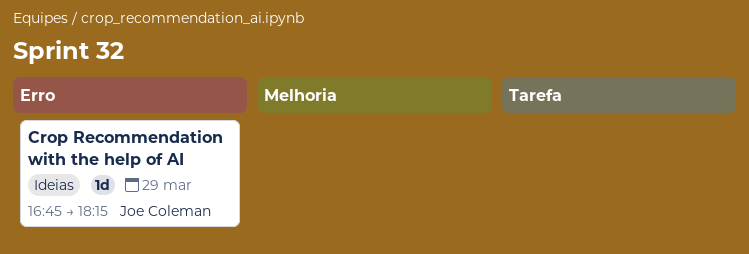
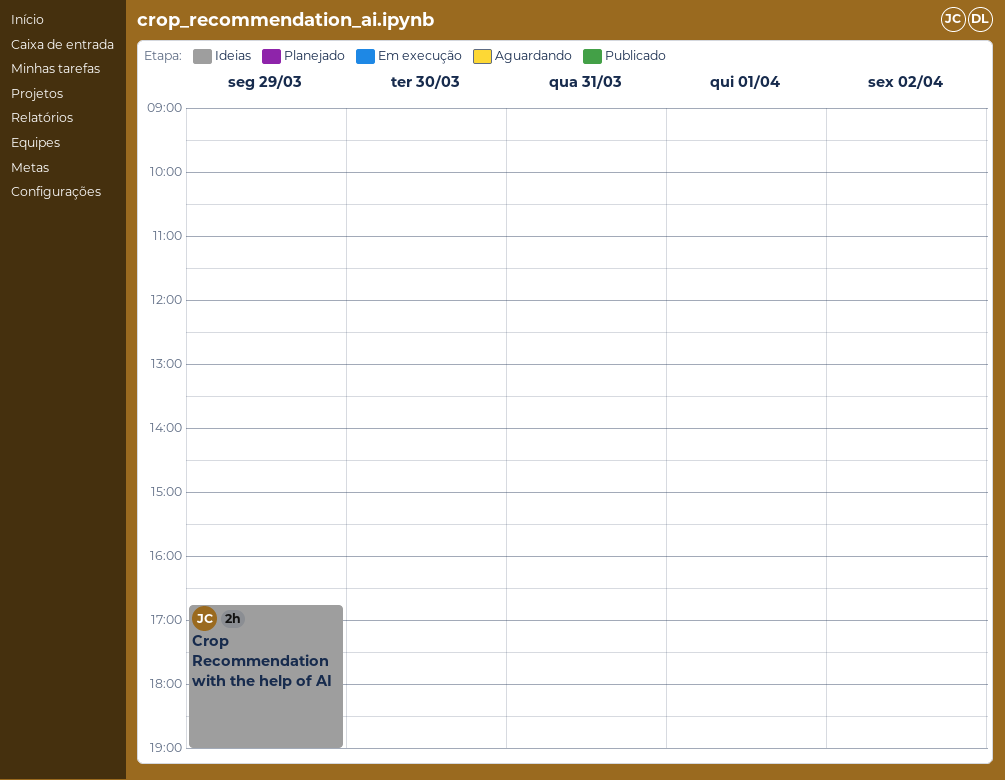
Crop Recommendation with the help of AI, estimate: 1d -> 2h
Crop Recommendation with the help of AI, ends: 18:15 -> 19:00

